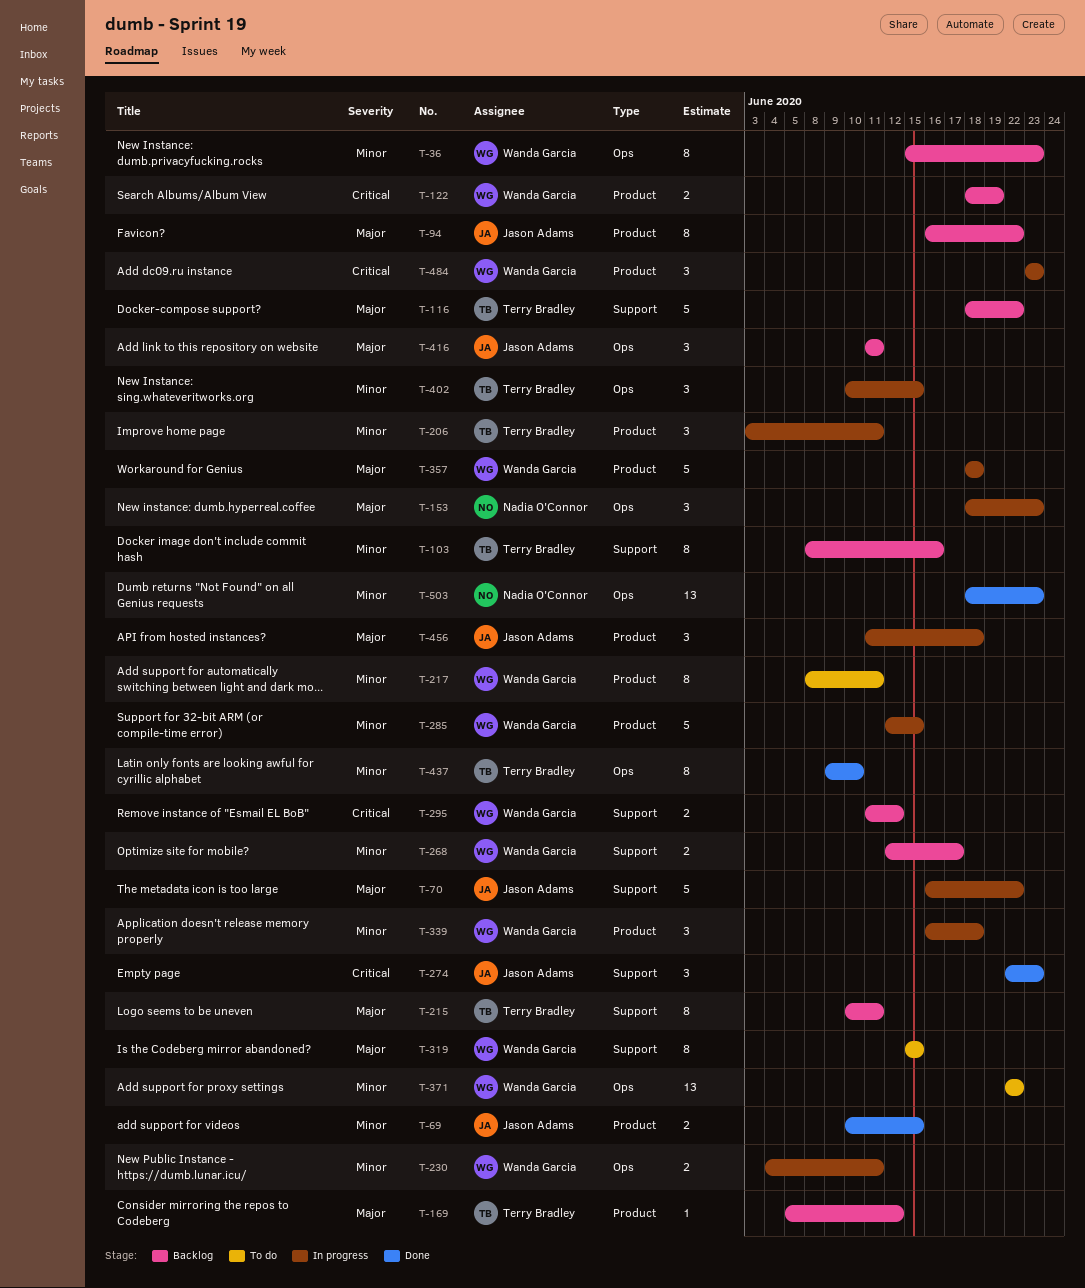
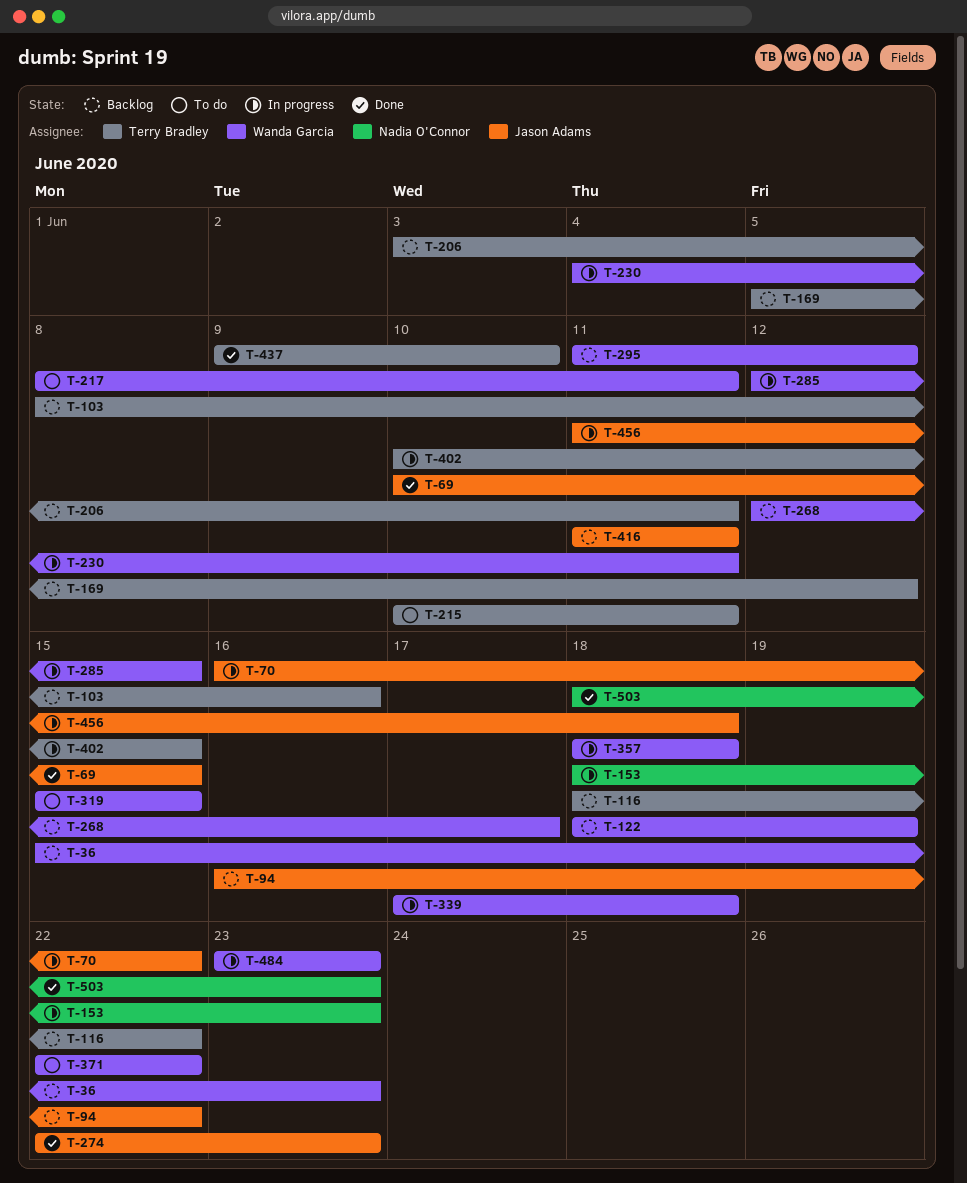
T-206, status: In progress -> Backlog
T-215, status: Backlog -> To do
T-339, start: Jun 16 -> Jun 17

